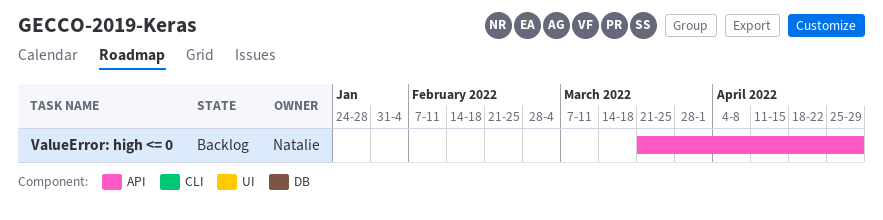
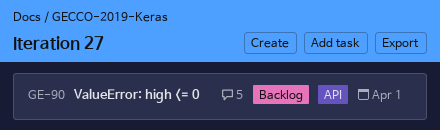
ValueError: high <= 0, due: Apr 29 -> Apr 1

